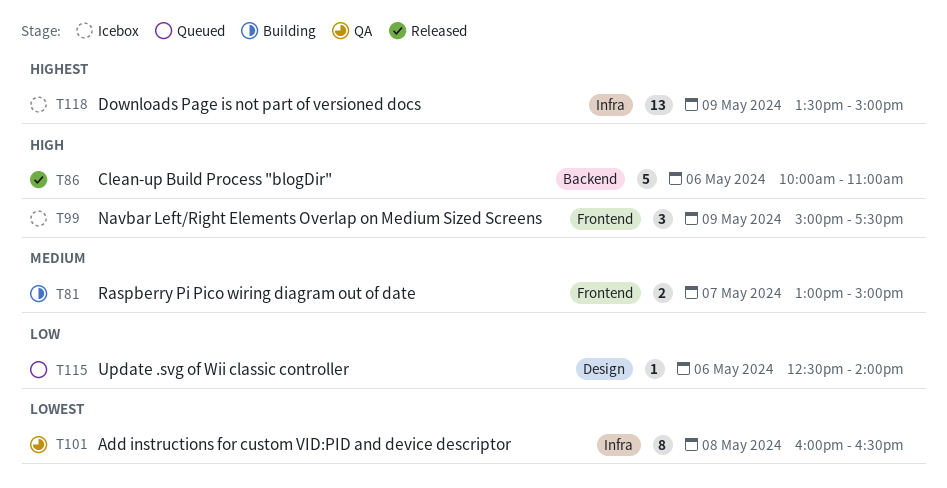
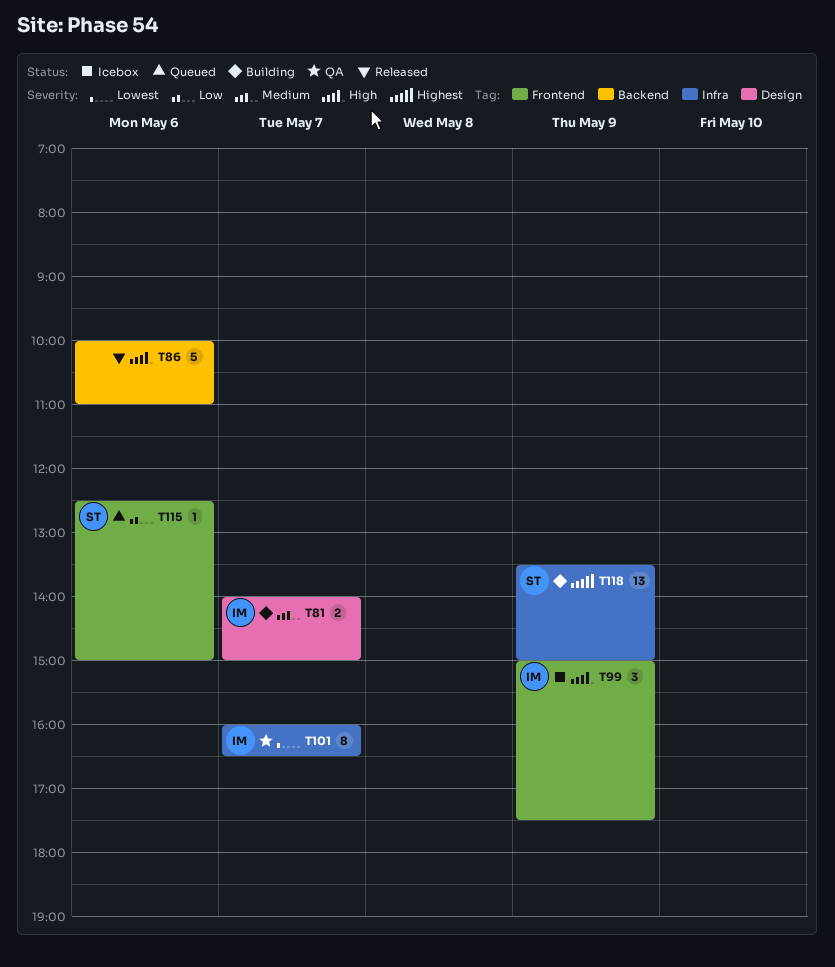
T81, label: Frontend -> Design
T81, begins: 13:00 -> 14:00
T101, day: May 8 -> May 7
T115, label: Design -> Frontend
T115, ends: 14:00 -> 15:00
T118, status: Icebox -> Building

